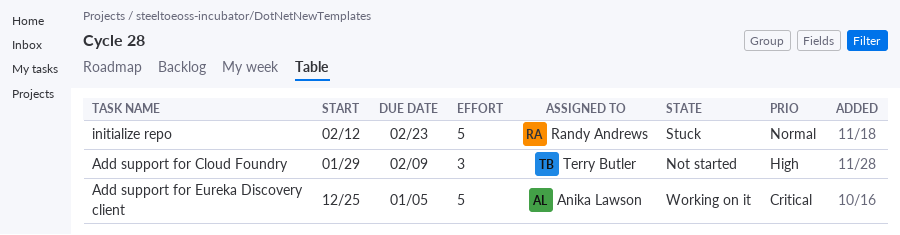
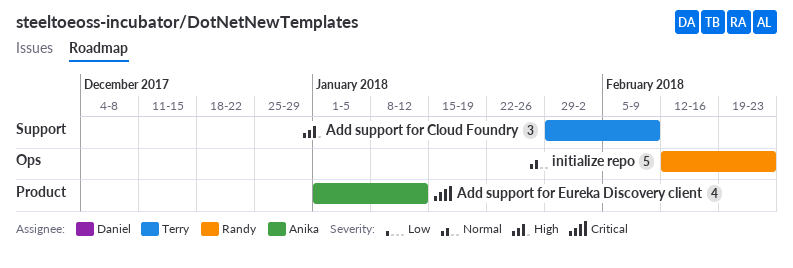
Add support for Eureka Discovery client, estimate: 5 -> 4
Add support for Eureka Discovery client, start: Dec 25 -> Jan 1
Add support for Eureka Discovery client, due: Jan 5 -> Jan 12

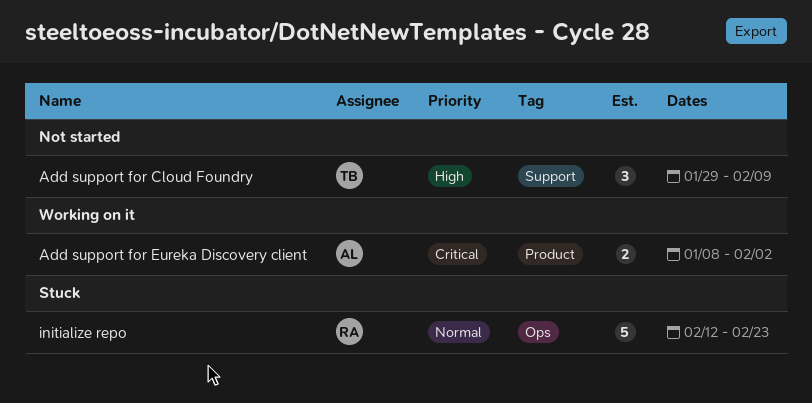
Add support for Eureka Discovery client, estimate: 4 -> 2
Add support for Eureka Discovery client, start: Jan 1 -> Jan 8
Add support for Eureka Discovery client, due: Jan 12 -> Feb 2

